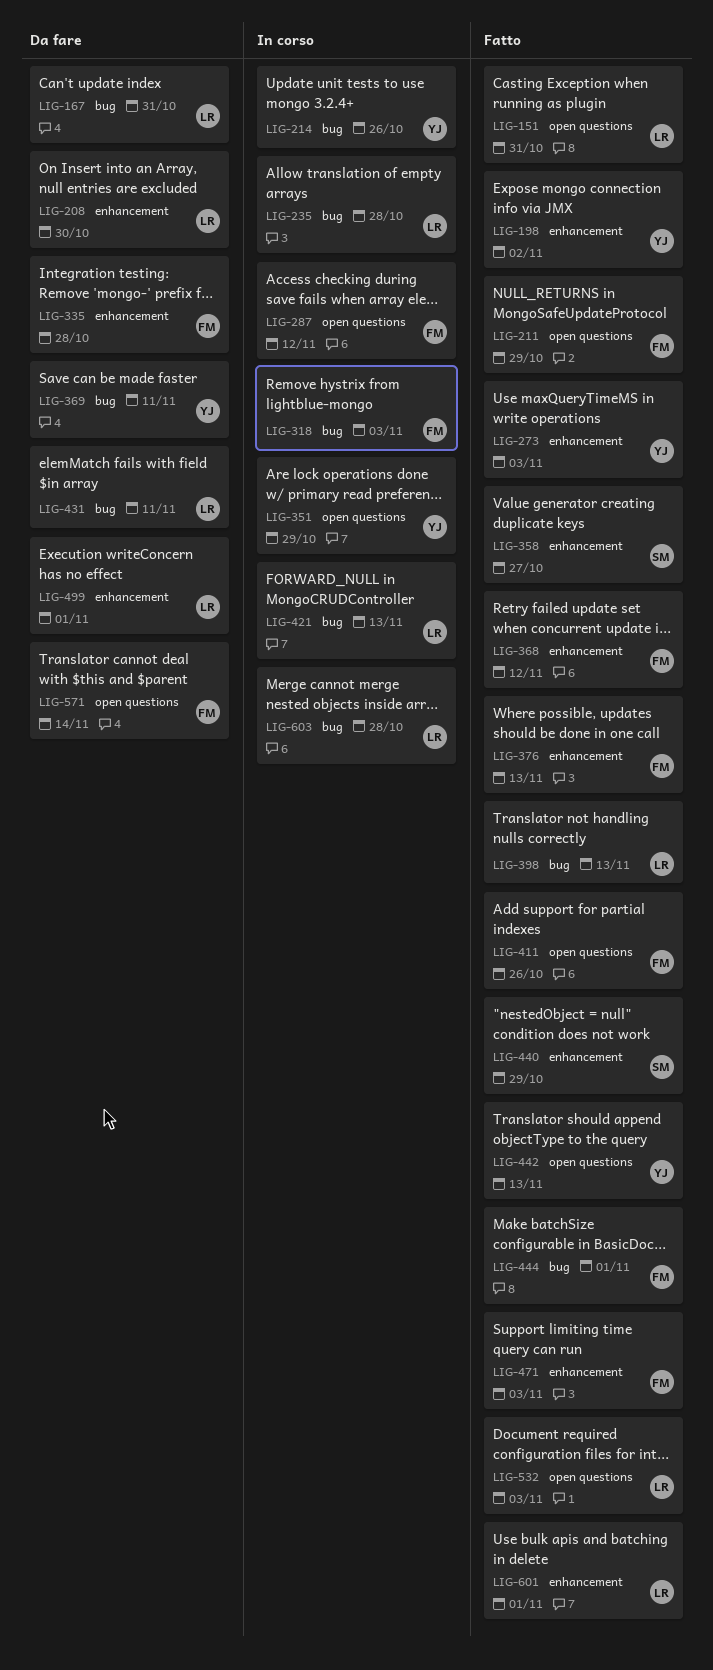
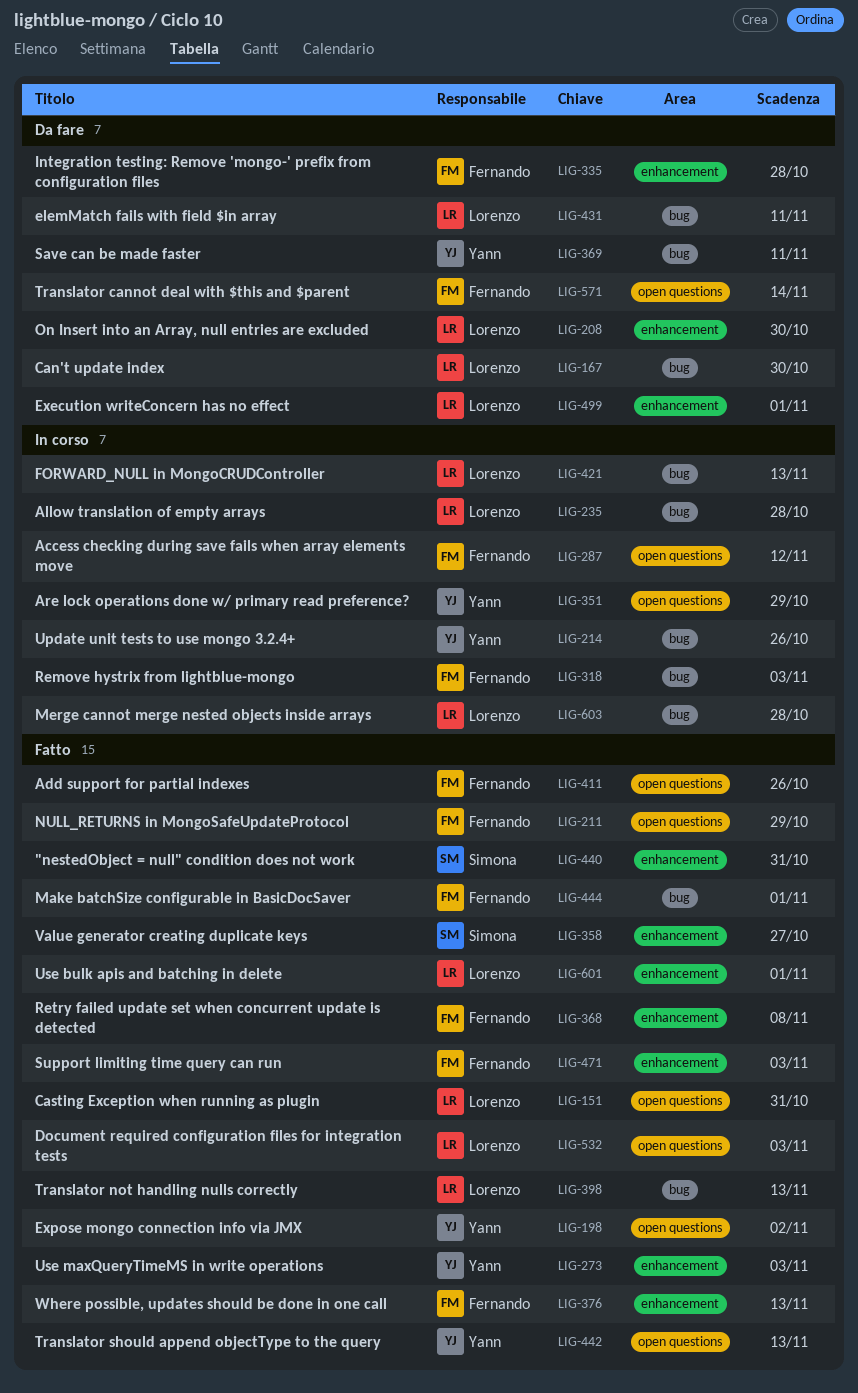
LIG-167, due: Oct 31 -> Oct 30
LIG-198, label: enhancement -> open questions
LIG-368, due: Nov 12 -> Nov 8
LIG-440, due: Oct 29 -> Oct 31

